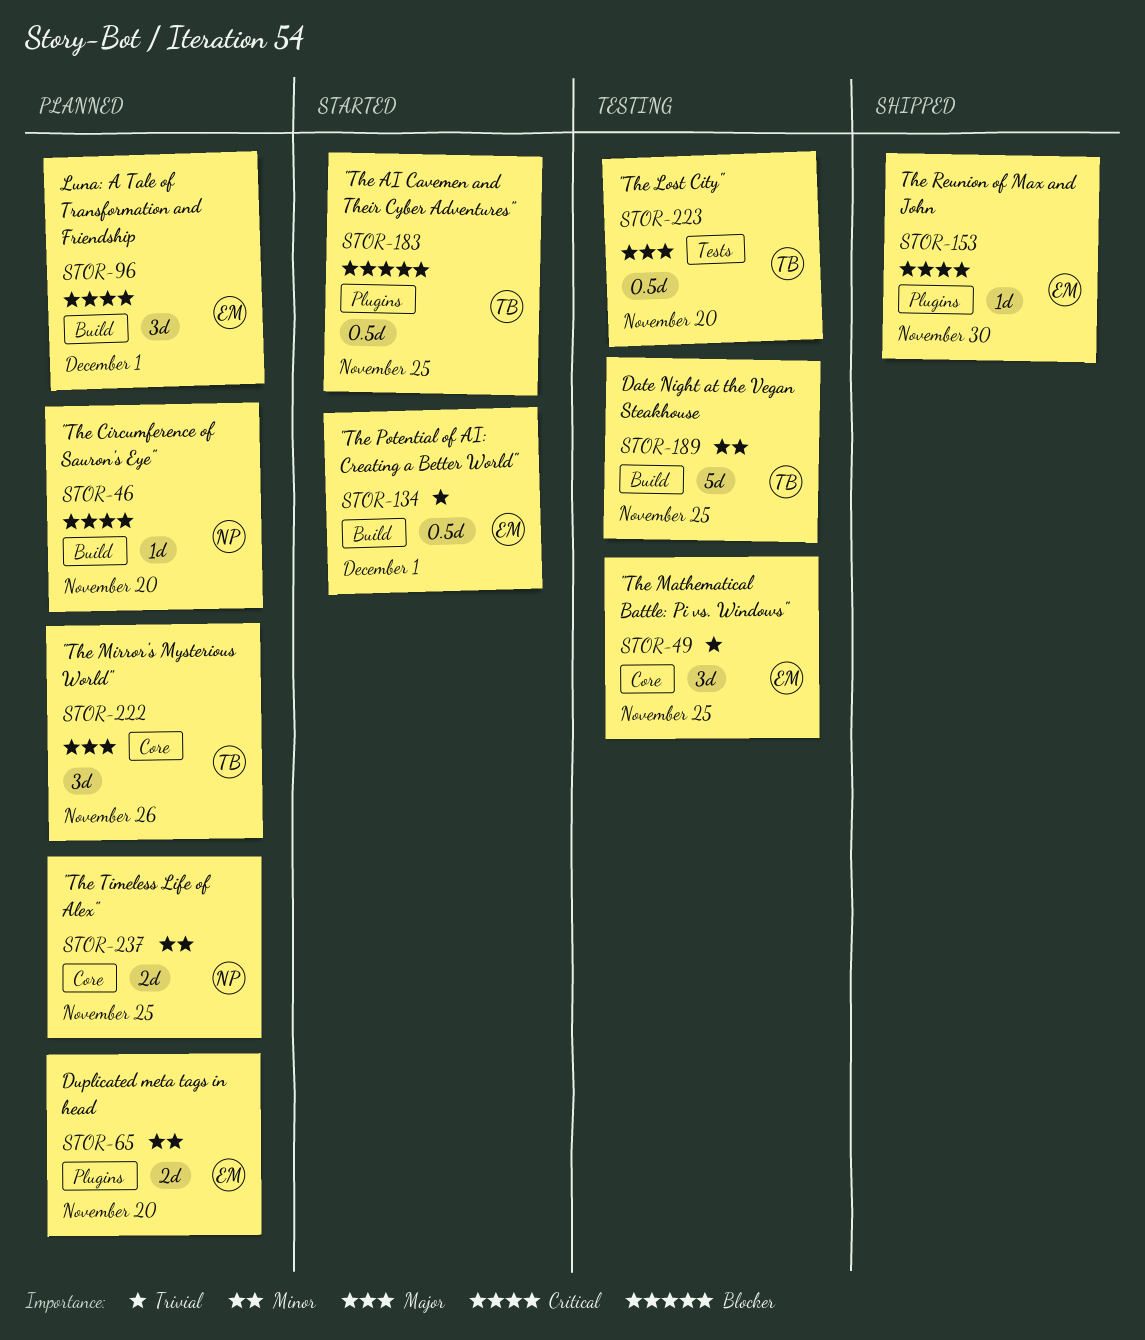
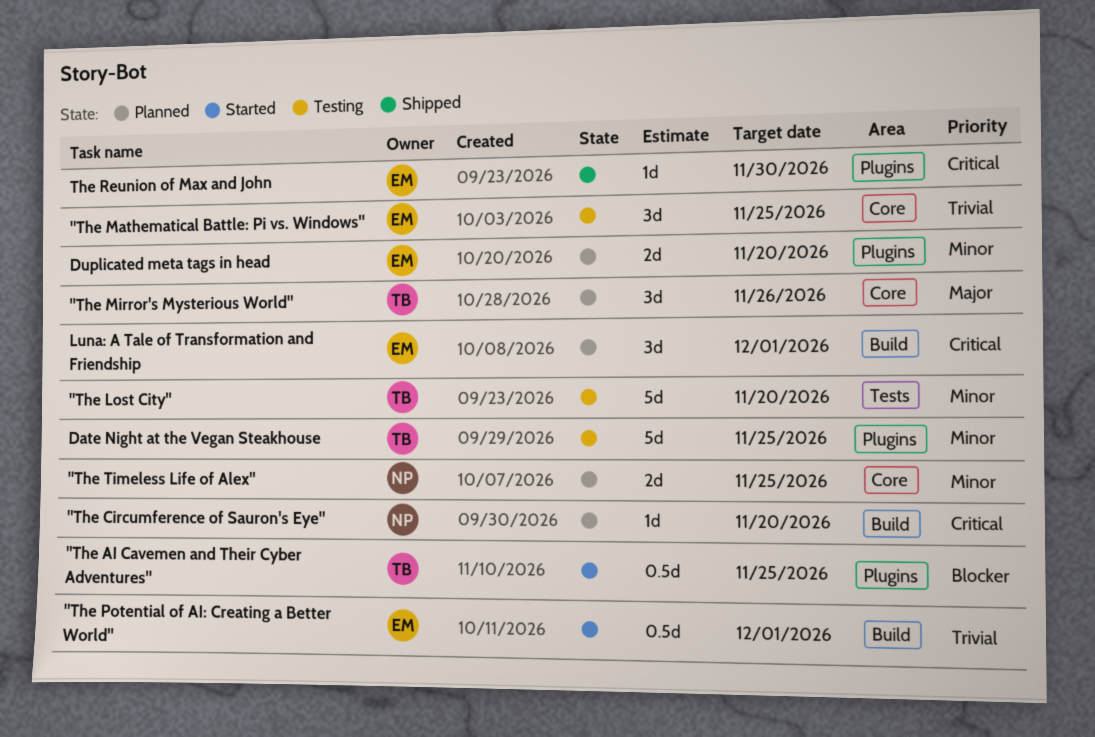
"The Lost City", priority: Major -> Minor
"The Lost City", estimate: 0.5d -> 5d
Date Night at the Vegan Steakhouse, label: Build -> Plugins

